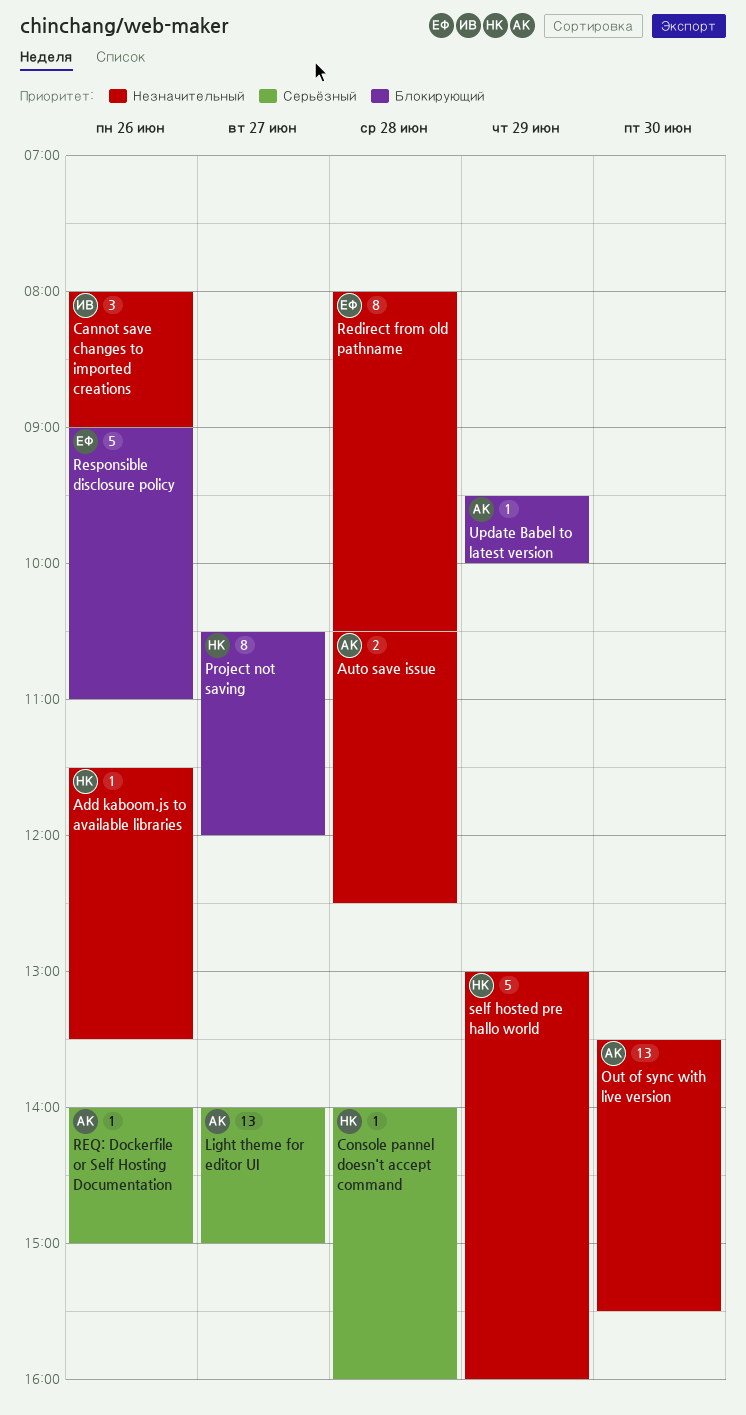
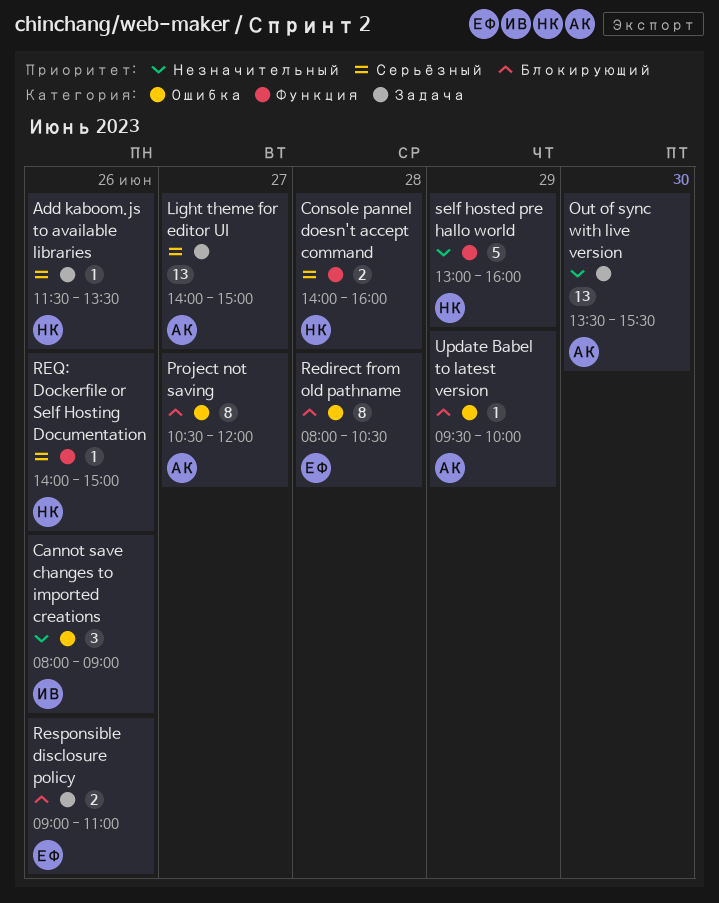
Add kaboom.js to available libraries, priority: Незначительный -> Серьёзный
Auto save issue: present -> none
Console pannel doesn't accept command, estimate: 1 -> 2
Project not saving, owner: НК -> АК
Redirect from old pathname, priority: Незначительный -> Блокирующий
REQ: Dockerfile or Self Hosting Documentation, owner: АК -> НК
Responsible disclosure policy, estimate: 5 -> 2

